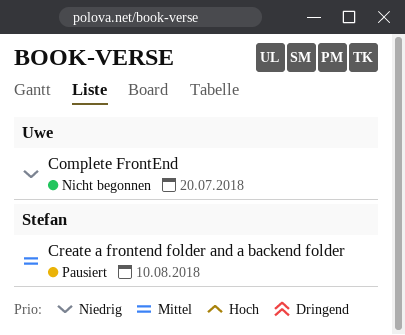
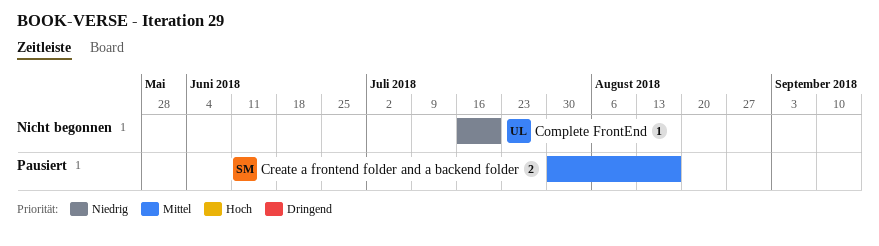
Create a frontend folder and a backend folder, due: Aug 10 -> Aug 17

